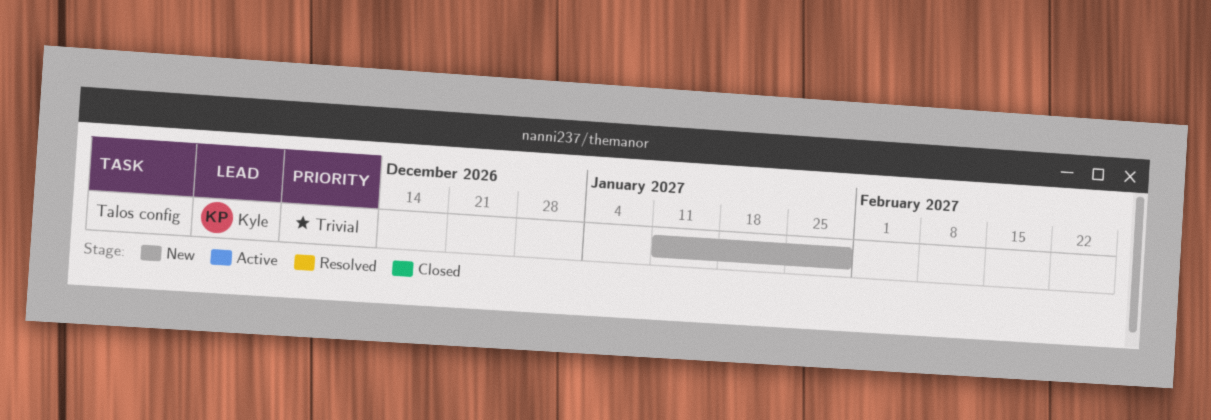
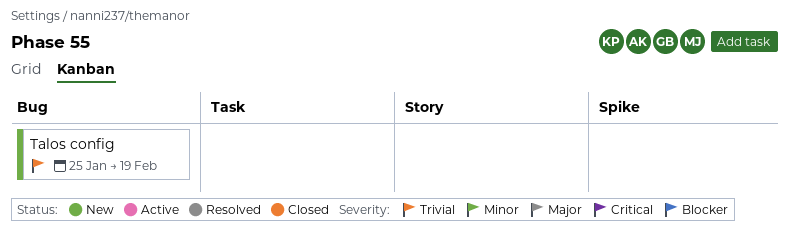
Talos config, start: Jan 11 -> Jan 25
Talos config, due: Jan 29 -> Feb 19

